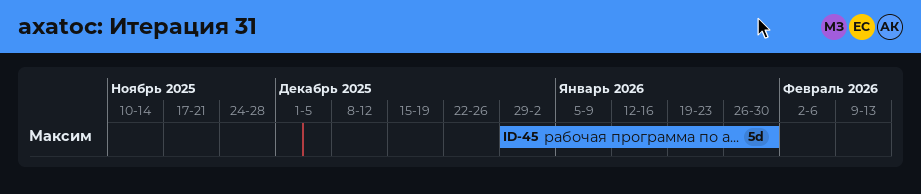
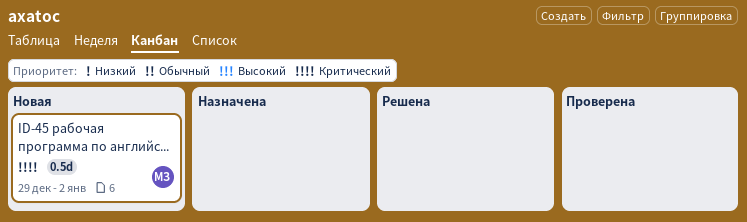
ID-45, estimate: 5d -> 0.5d
ID-45, due: Jan 30 -> Jan 2

